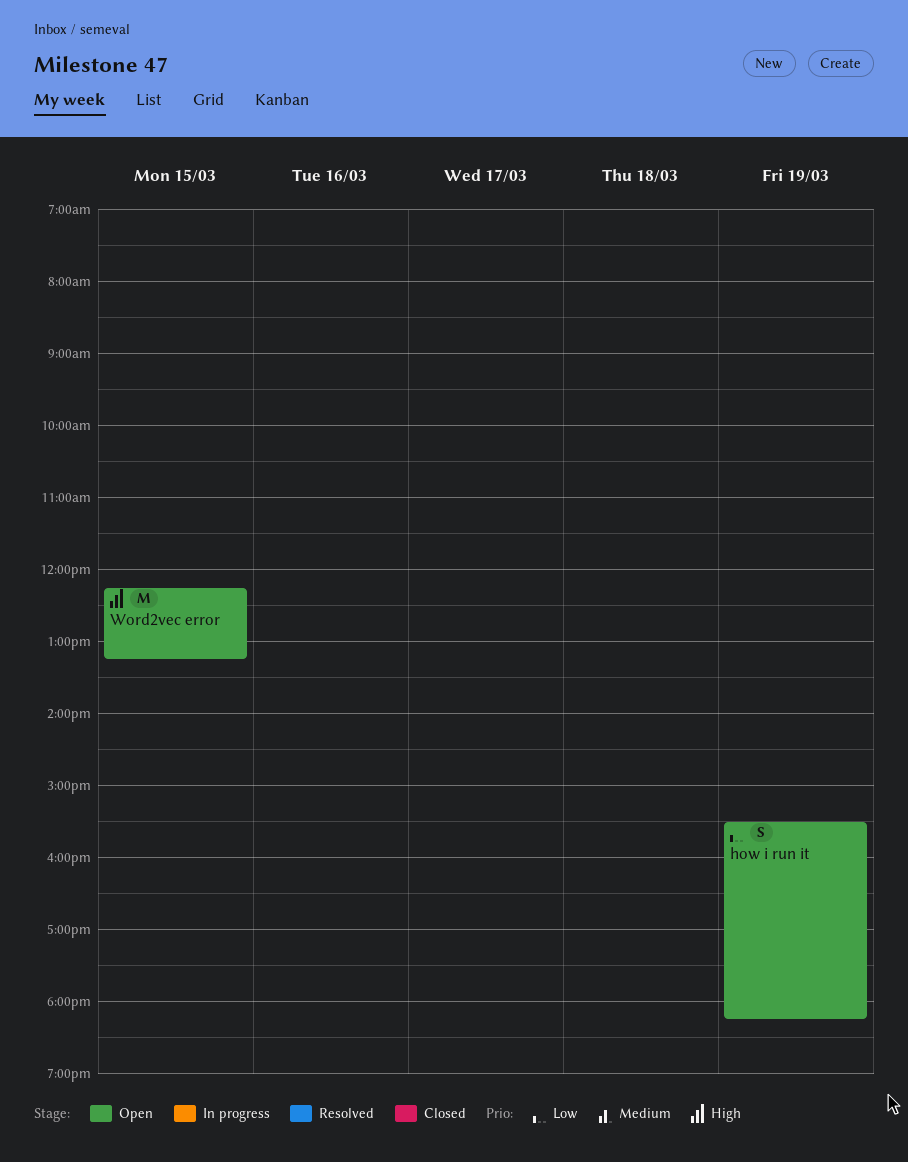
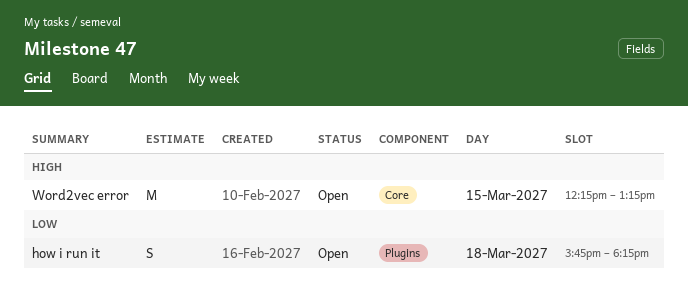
how i run it, day: Mar 19 -> Mar 18
how i run it, begins: 15:30 -> 15:45

